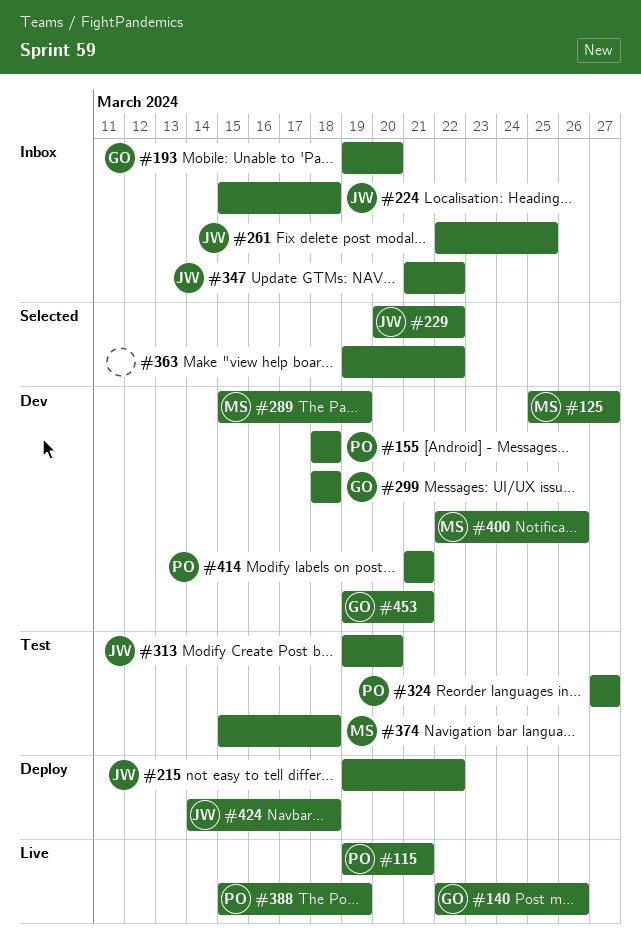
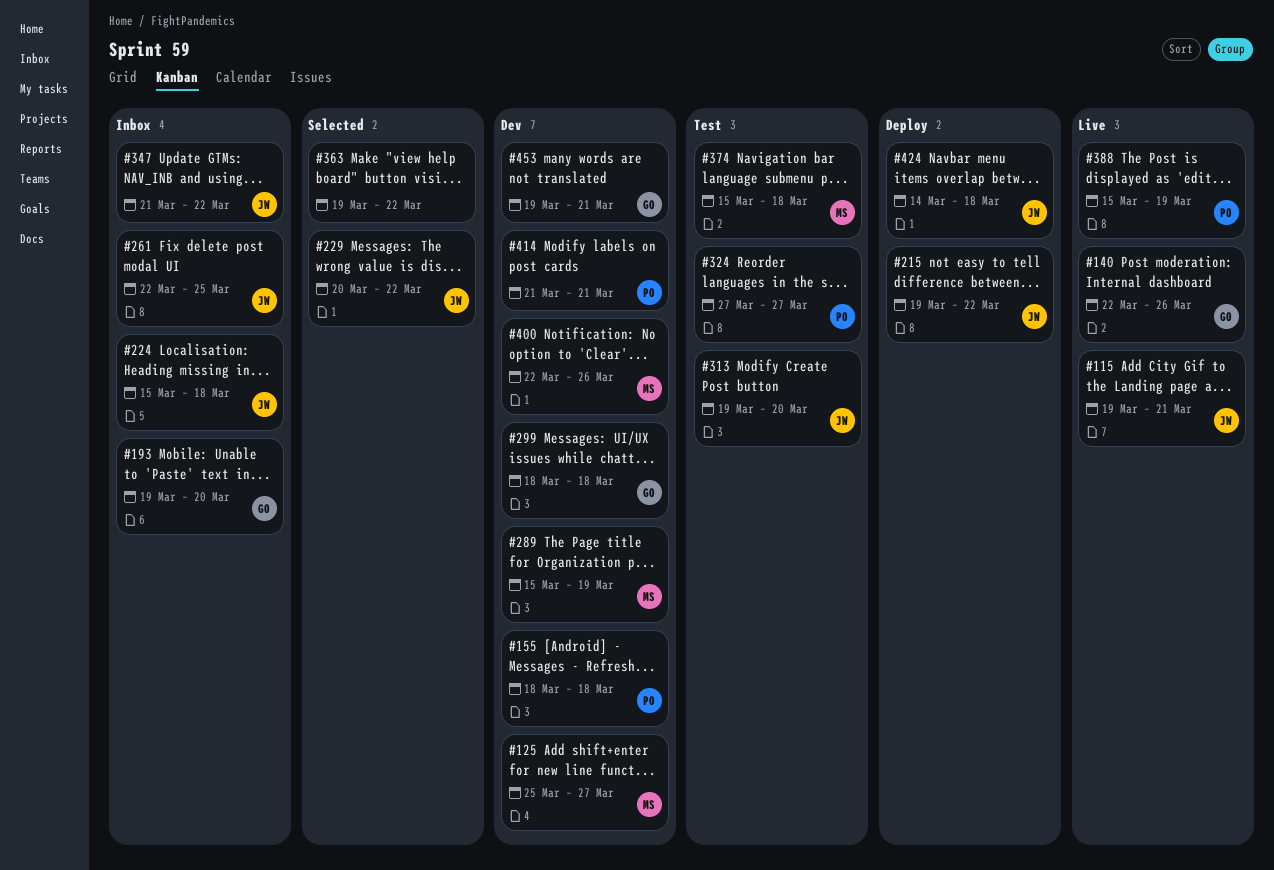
#115, owner: PO -> JW

